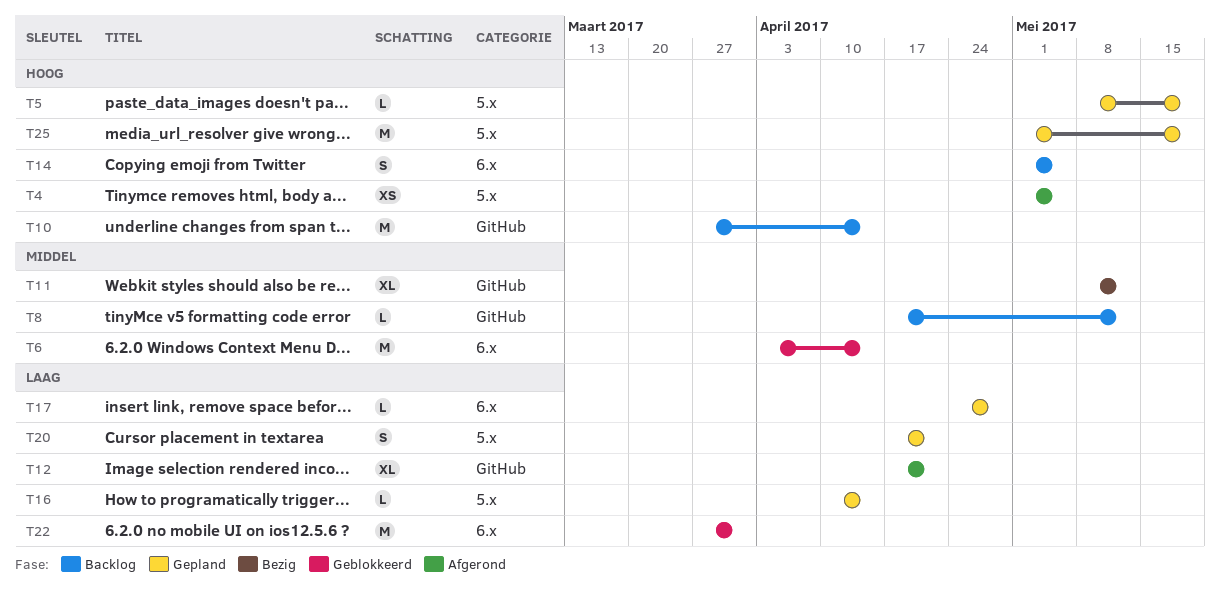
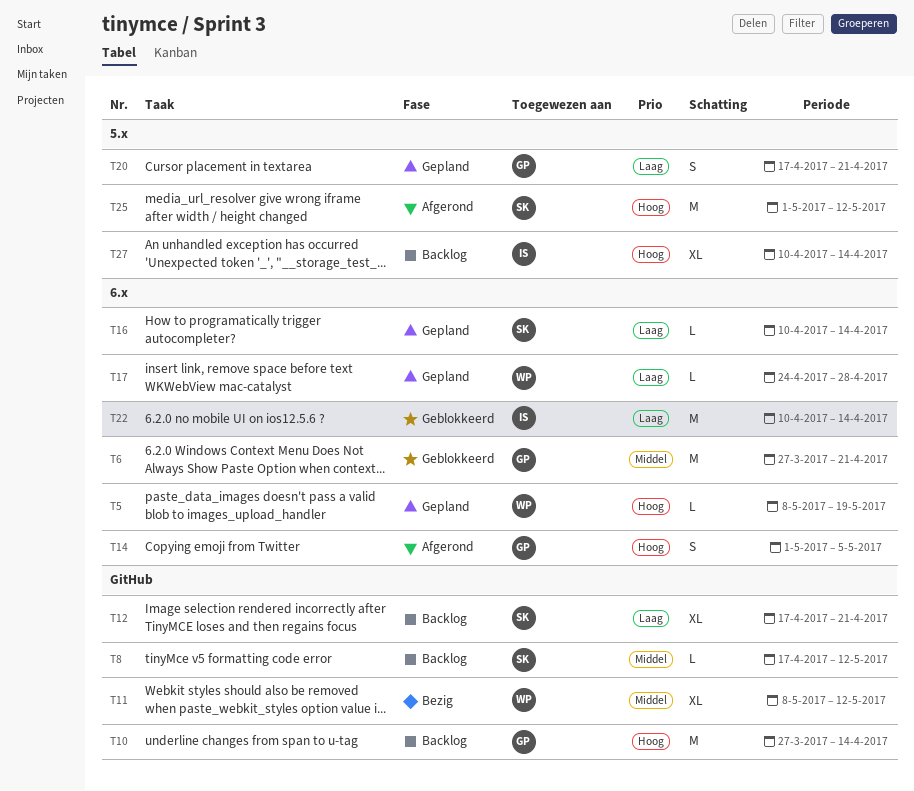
T4: present -> none
T5, label: 5.x -> 6.x
T6, start: Apr 3 -> Mar 27
T6, due: Apr 14 -> Apr 21
T12, status: Afgerond -> Backlog
T14, status: Backlog -> Afgerond
T16, label: 5.x -> 6.x
T22, start: Mar 27 -> Apr 10
T22, due: Mar 31 -> Apr 14
T25, status: Gepland -> Afgerond
T25, due: May 19 -> May 12
T27: none -> present

